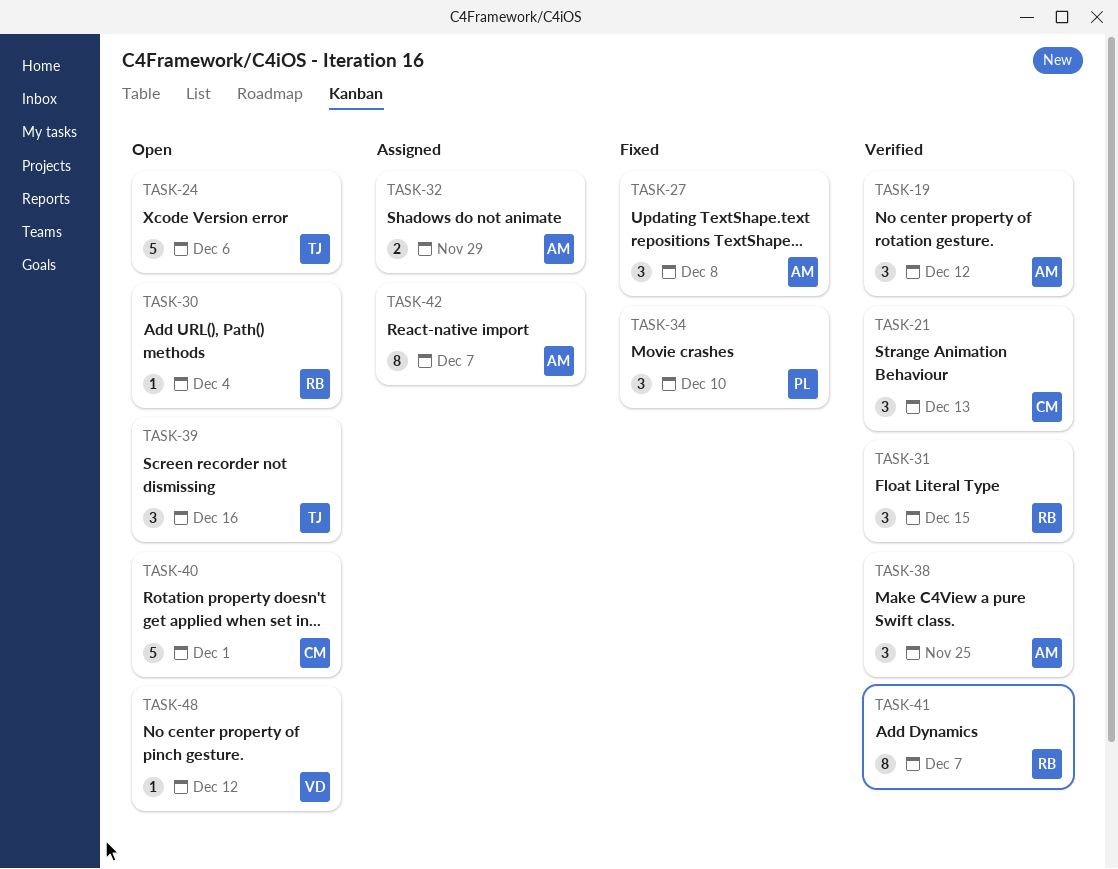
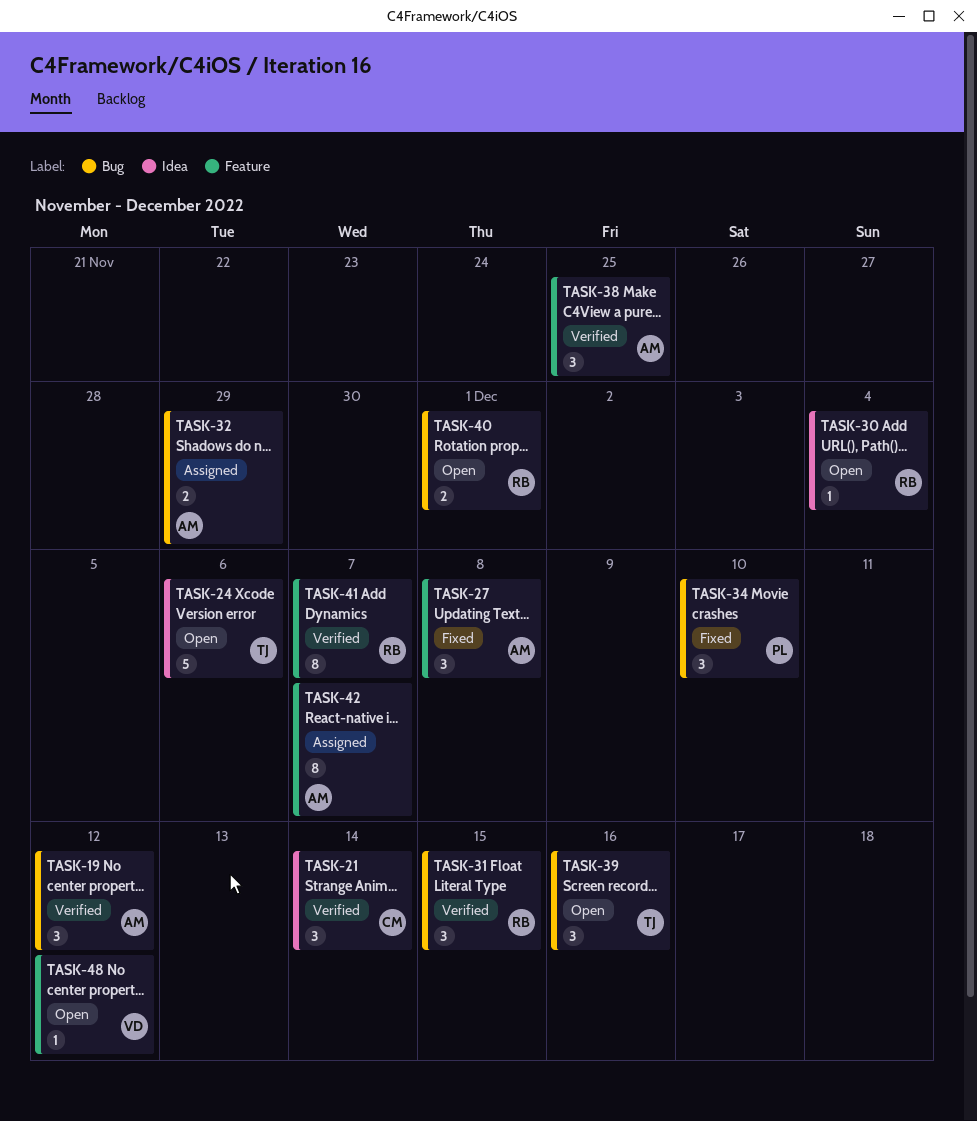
TASK-21, due: Dec 13 -> Dec 14
TASK-40, owner: CM -> RB
TASK-40, estimate: 5 -> 2

